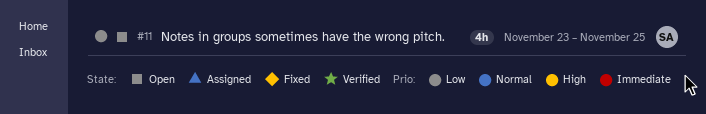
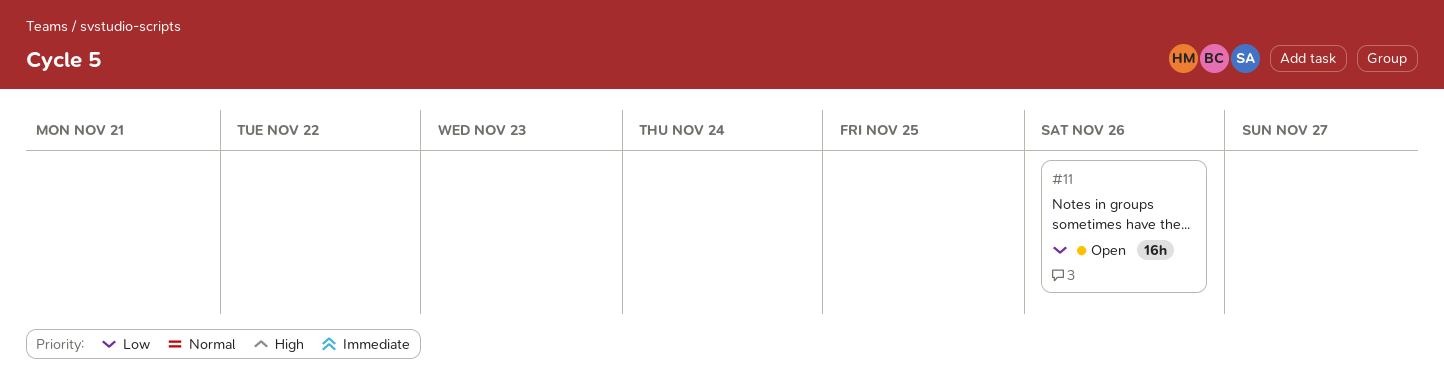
#11, estimate: 4h -> 16h
#11, due: Nov 25 -> Nov 26

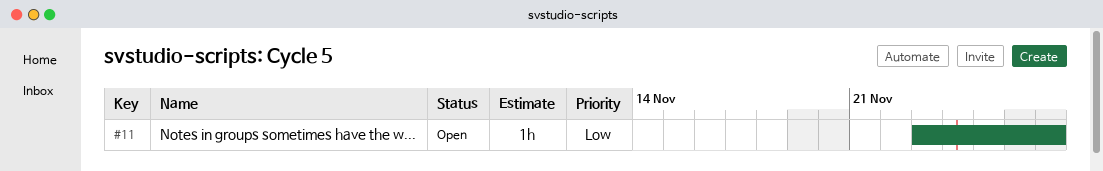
#11, estimate: 16h -> 1h
#11, due: Nov 26 -> Nov 27

